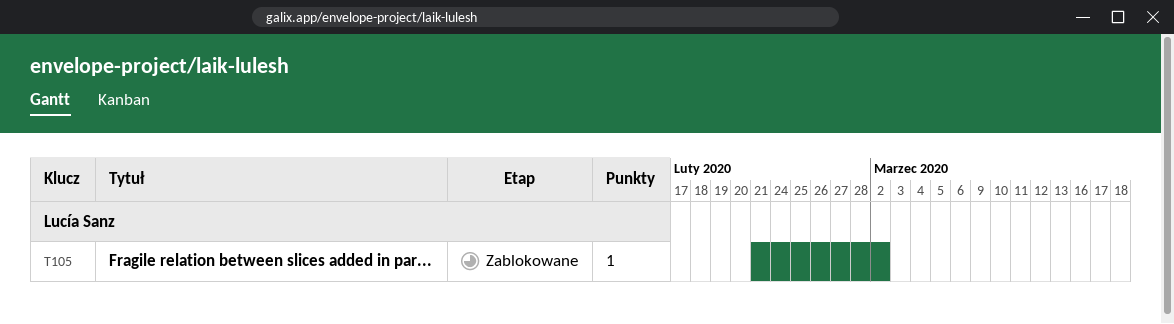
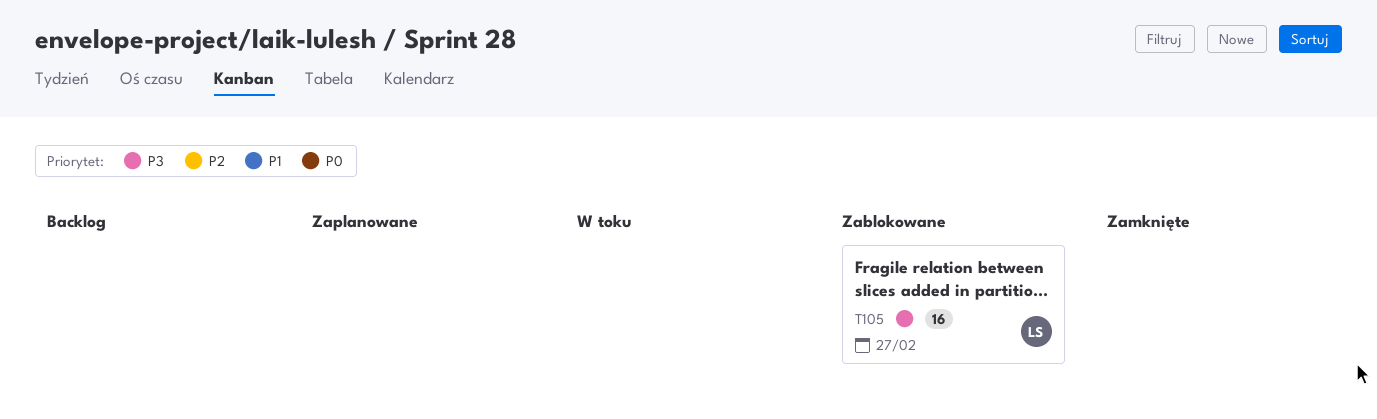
T105, estimate: 1 -> 16
T105, due: Mar 2 -> Feb 27

